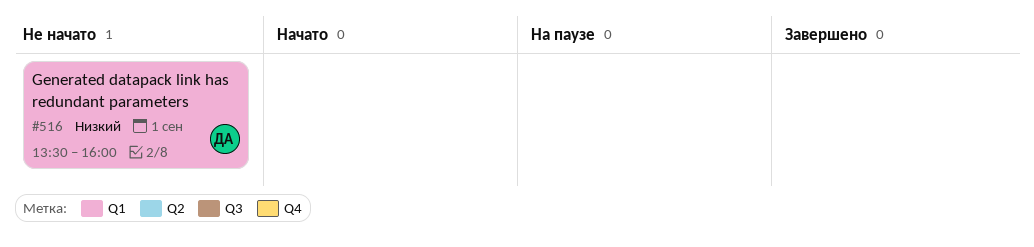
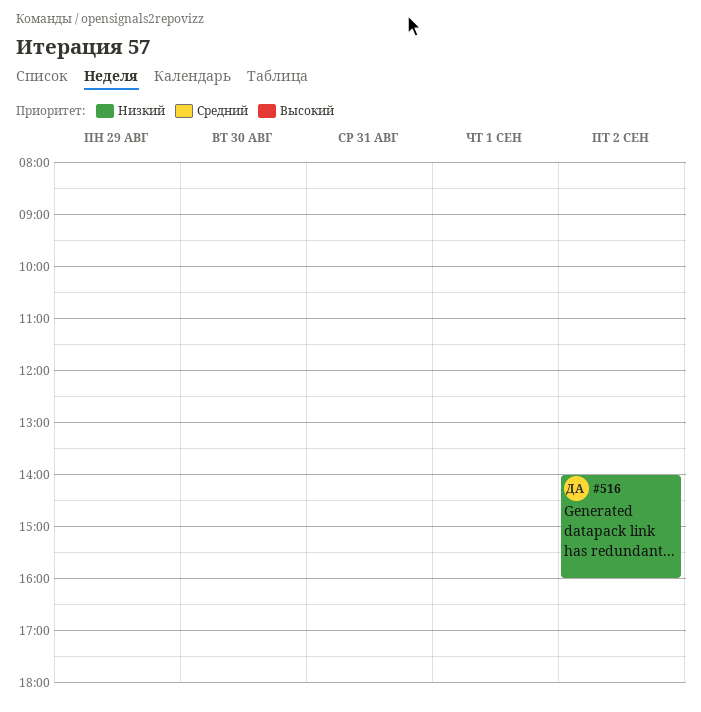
#516, day: Sep 1 -> Sep 2
#516, begins: 13:30 -> 14:00

